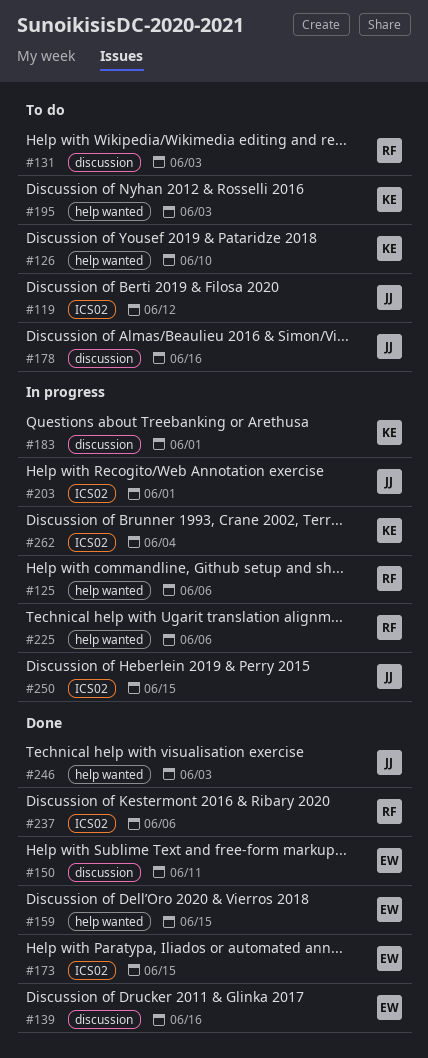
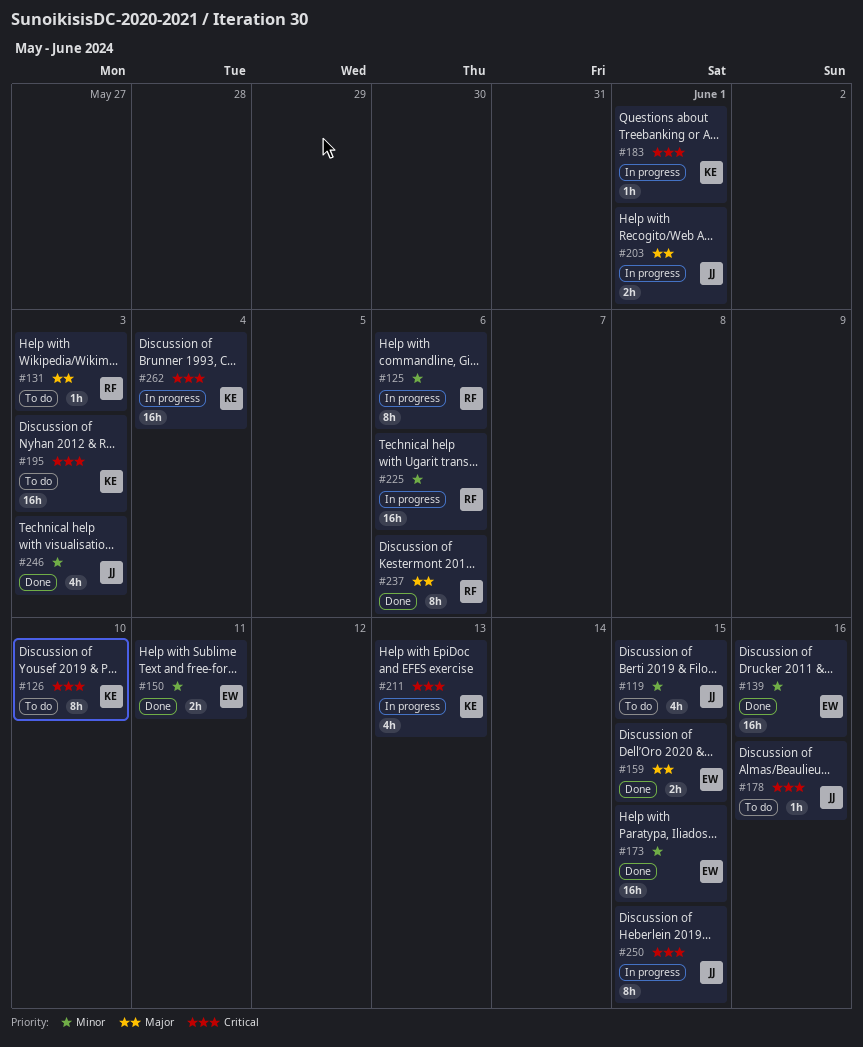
#119, due: Jun 12 -> Jun 15
#211: none -> present

